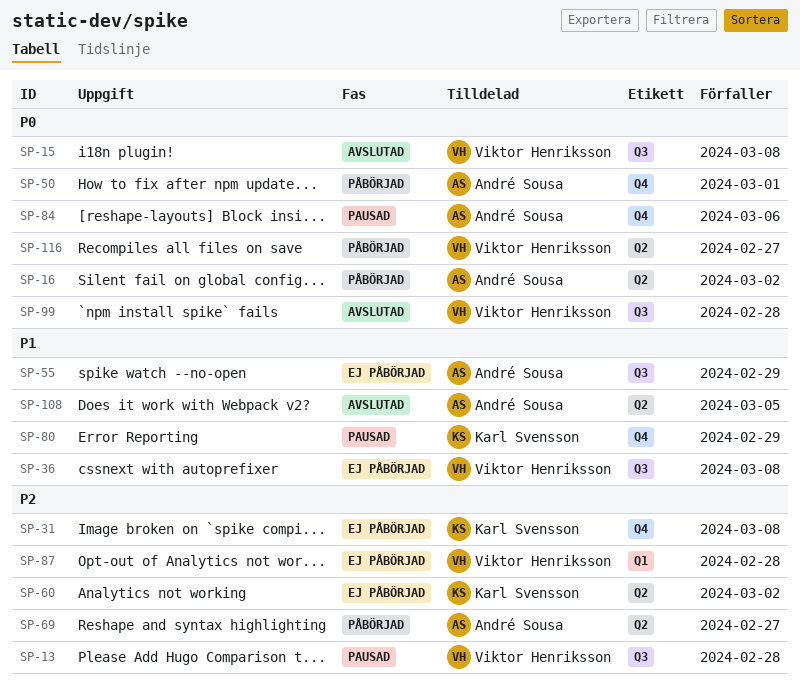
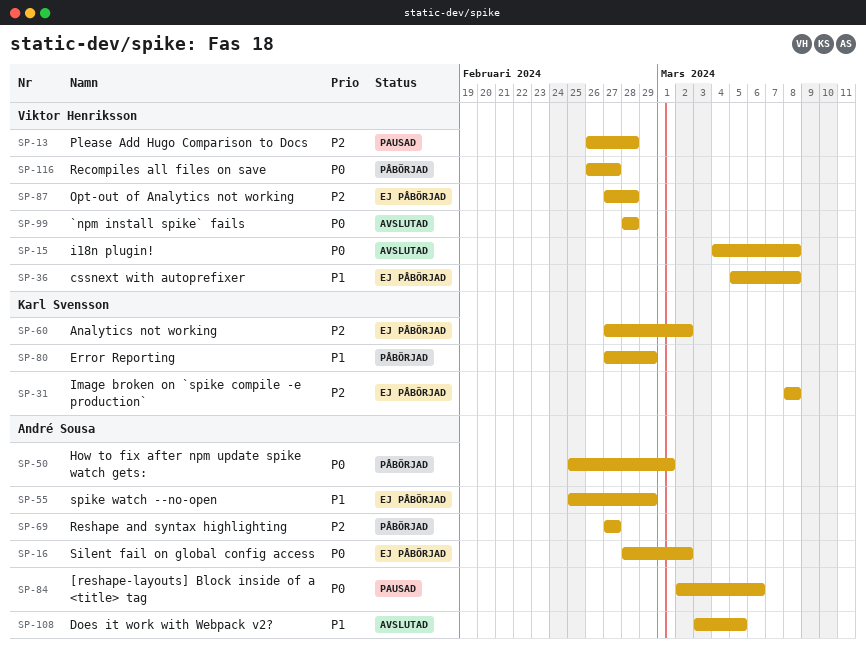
SP-16, status: Påbörjad -> Ej påbörjad
SP-80, status: Pausad -> Påbörjad

